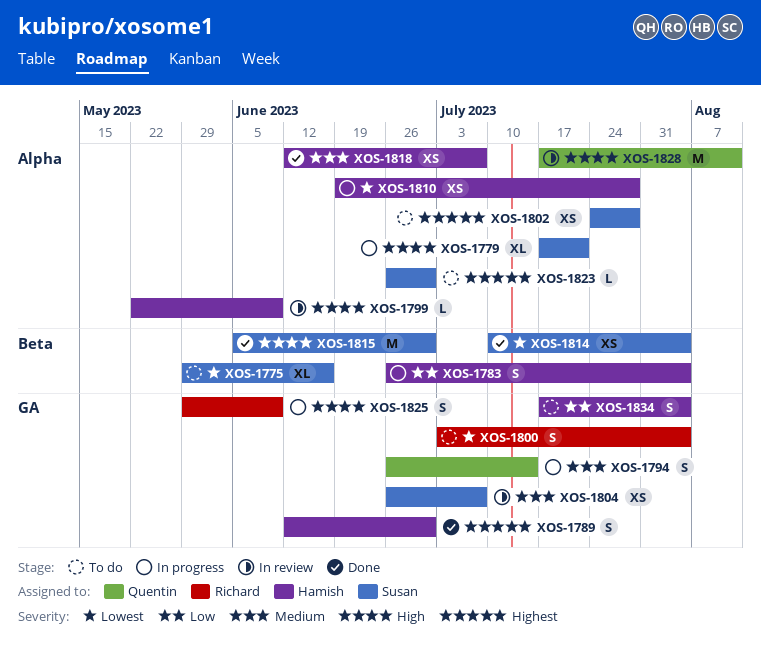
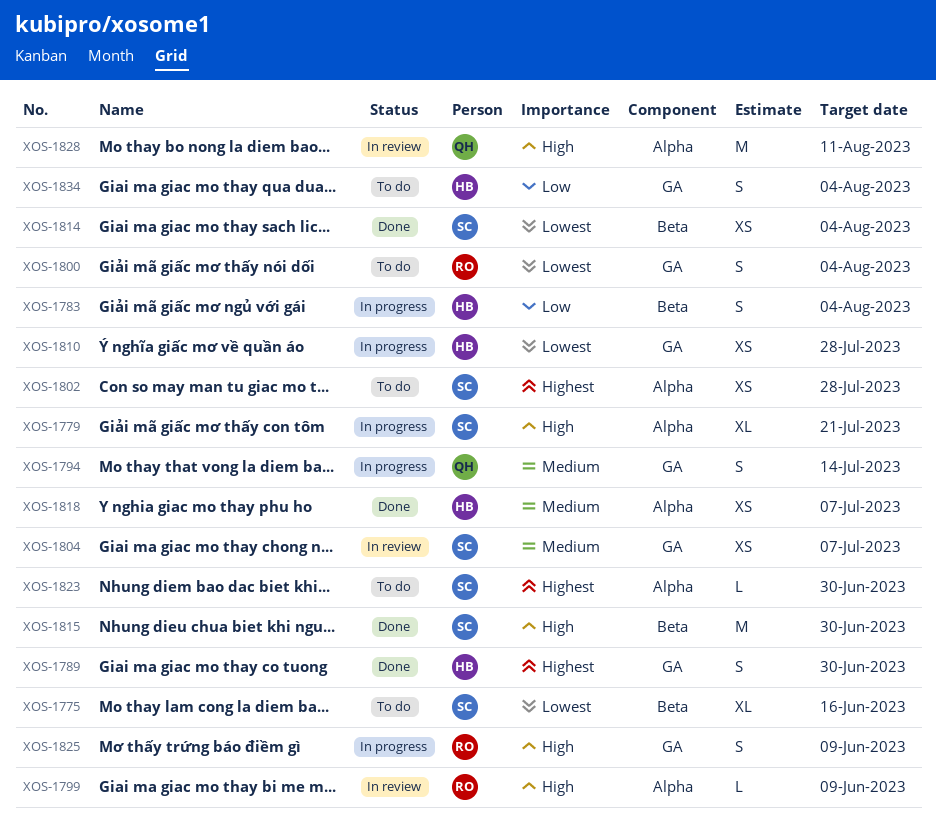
XOS-1799, owner: Hamish -> Richard
XOS-1810, label: Alpha -> GA

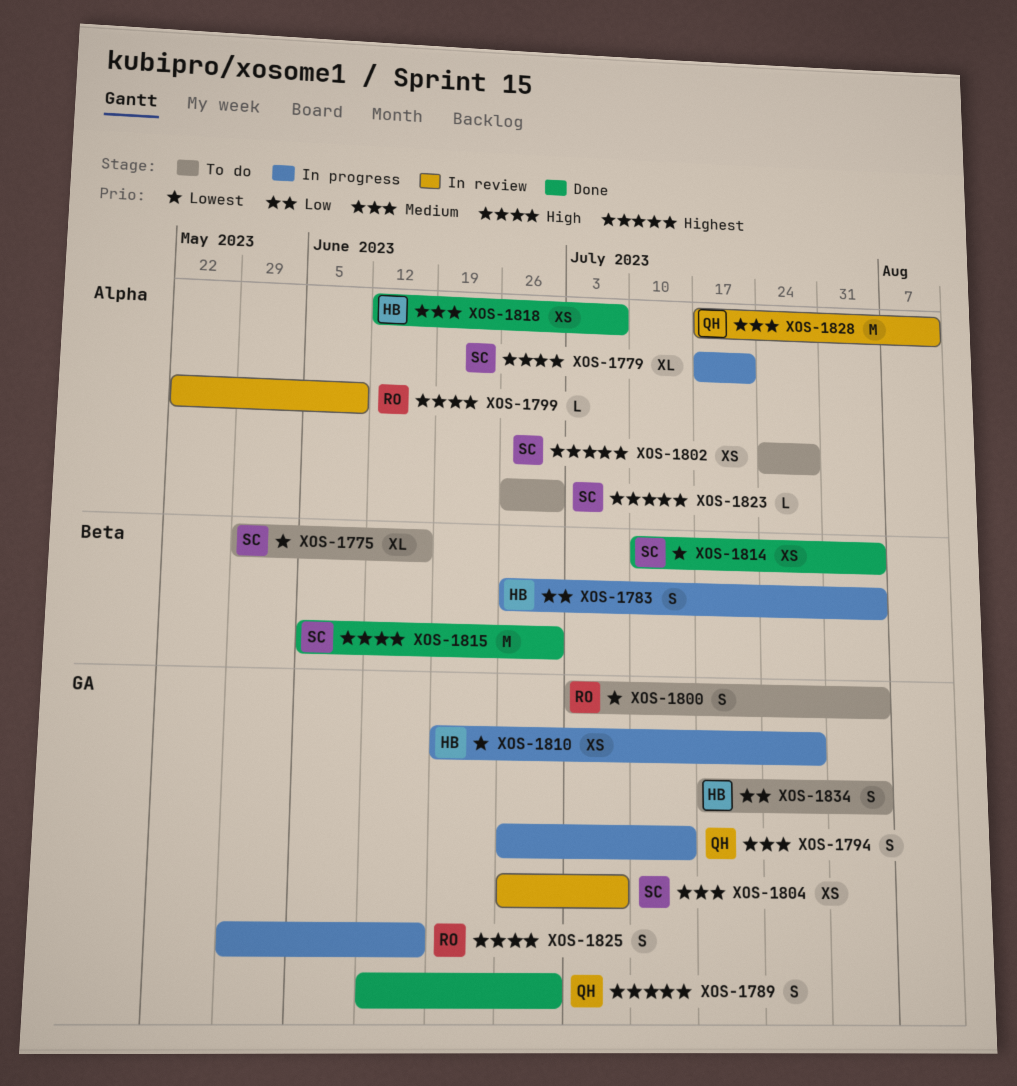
XOS-1789, owner: HB -> QH
XOS-1825, due: Jun 9 -> Jun 16
XOS-1828, priority: High -> Medium

